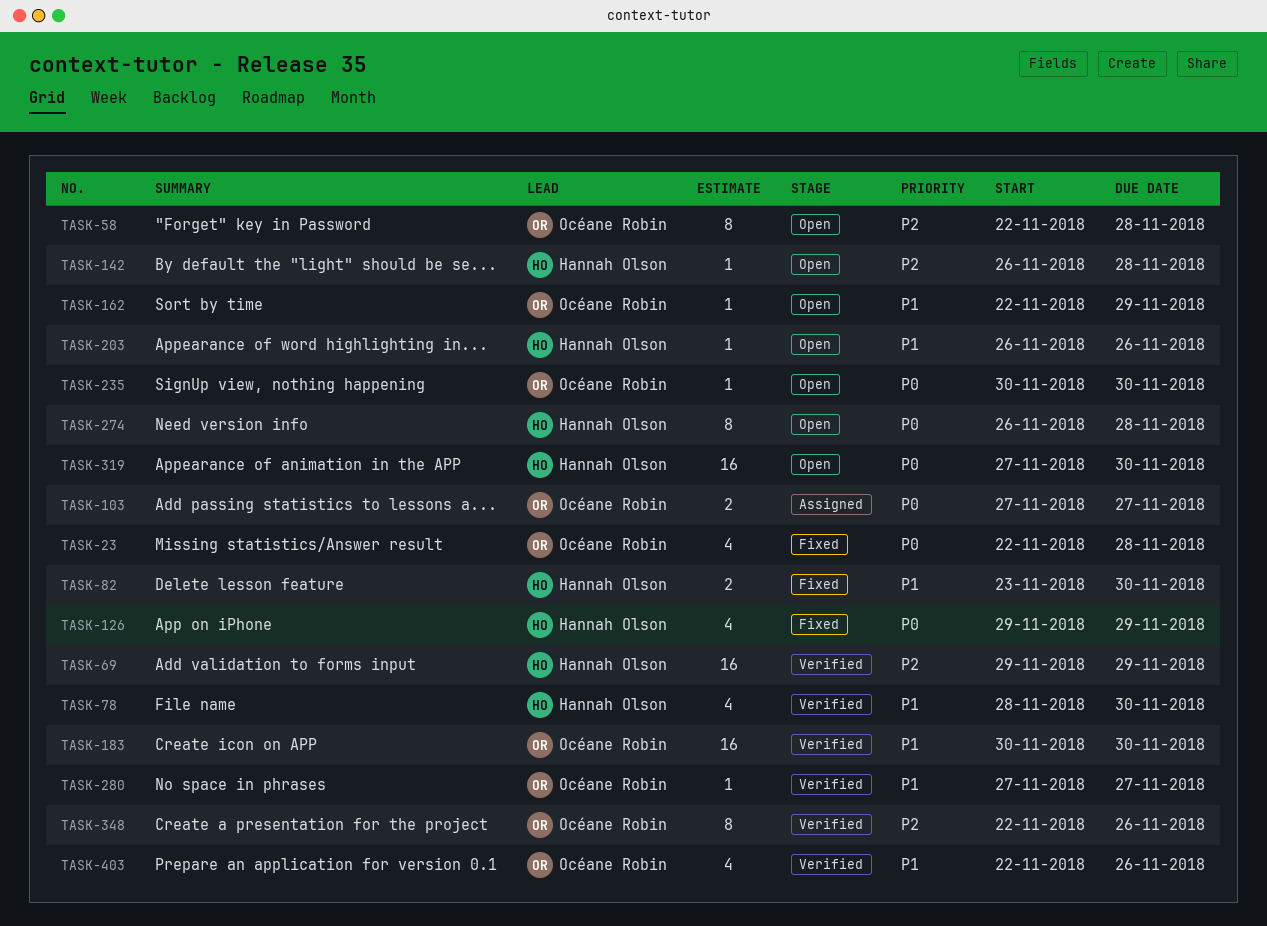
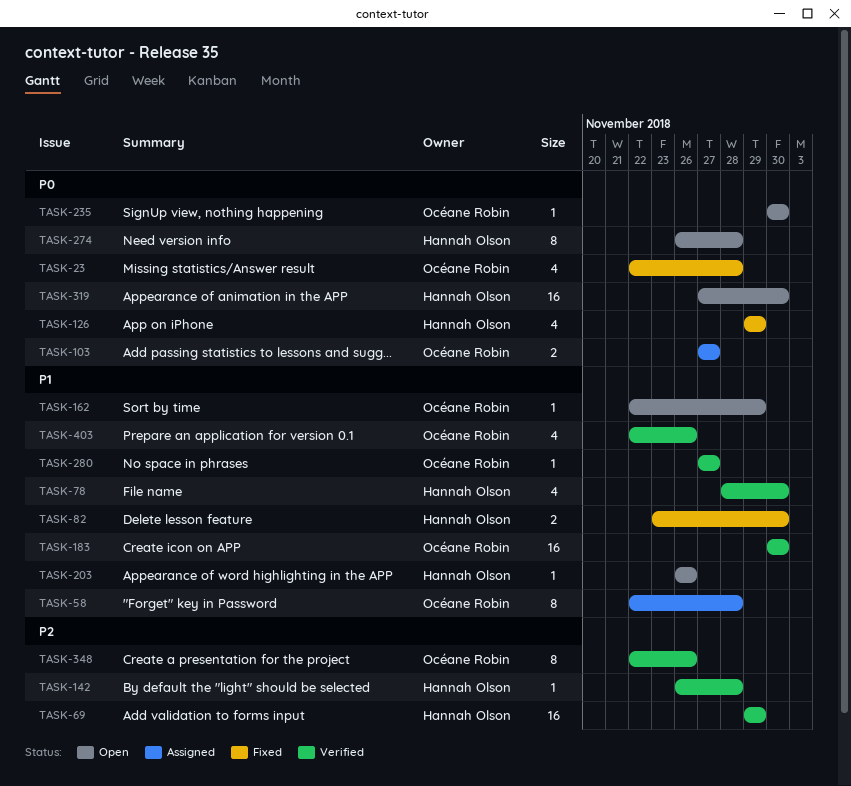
TASK-58, status: Open -> Assigned
TASK-58, priority: P2 -> P1
TASK-142, status: Open -> Verified

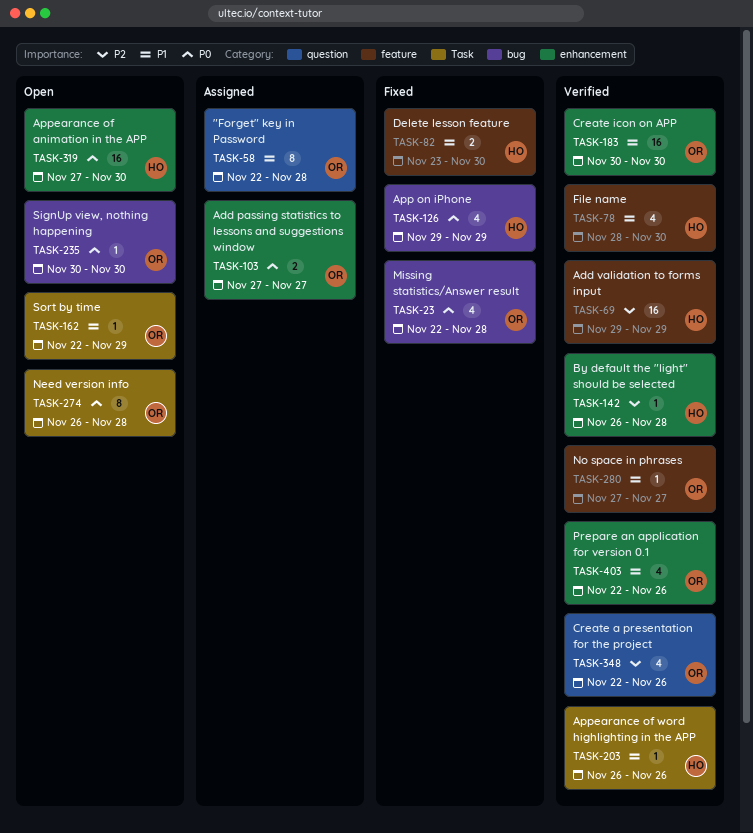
TASK-203, status: Open -> Verified
TASK-274, owner: Hannah Olson -> Océane Robin
TASK-348, estimate: 8 -> 4

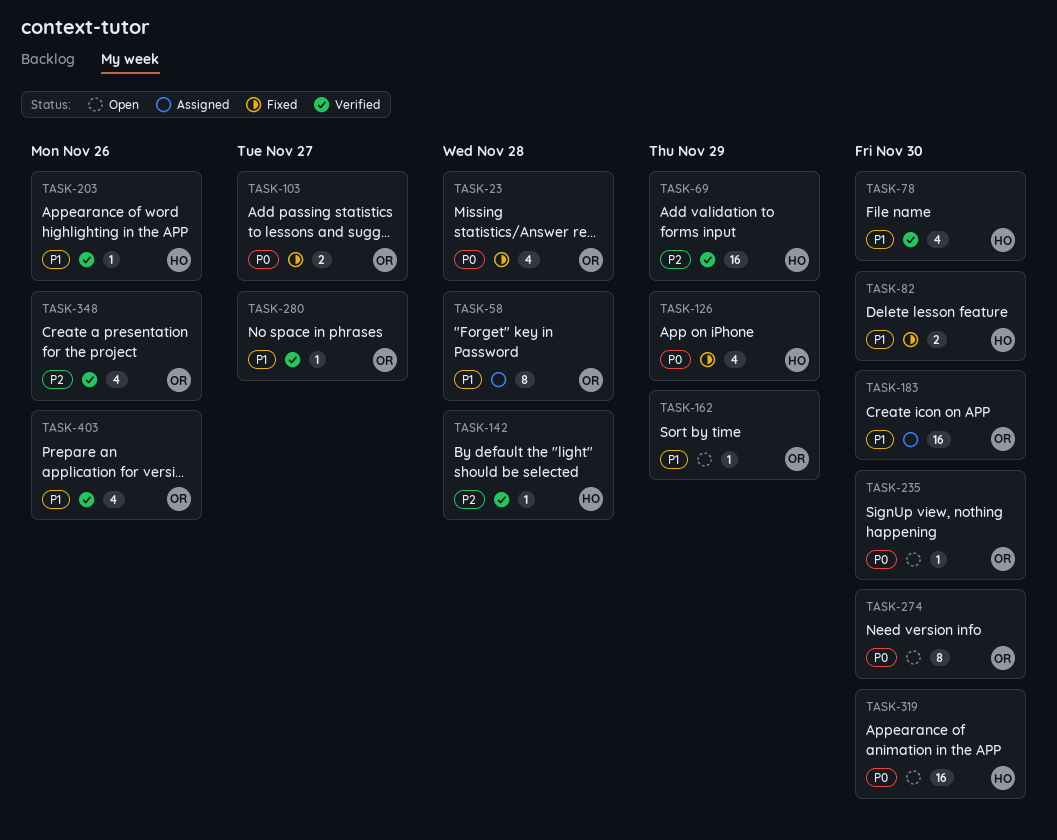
TASK-103, status: Assigned -> Fixed
TASK-183, status: Verified -> Assigned
TASK-274, due: Nov 28 -> Nov 30

